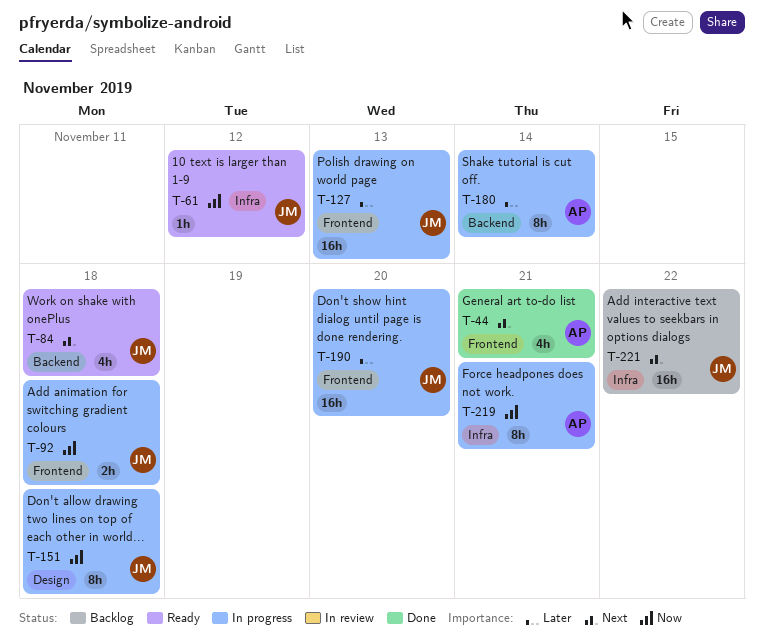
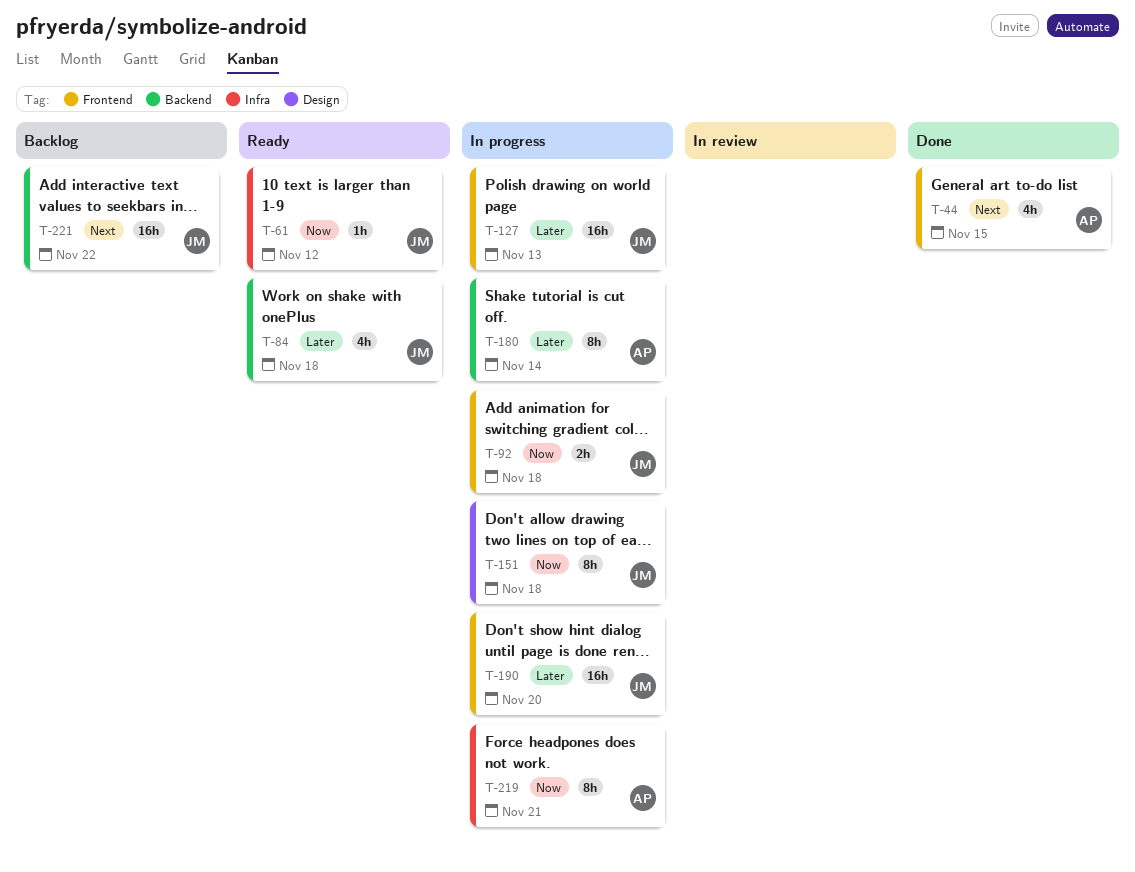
T-44, due: Nov 21 -> Nov 15
T-84, priority: Next -> Later
T-221, label: Infra -> Backend

